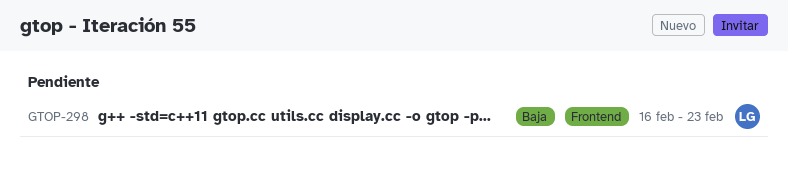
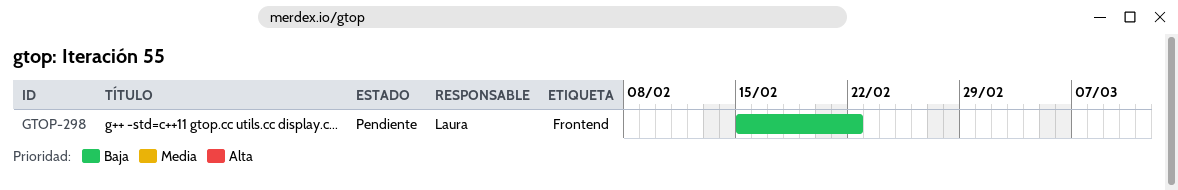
GTOP-298, start: Feb 16 -> Feb 15
GTOP-298, due: Feb 23 -> Feb 22

